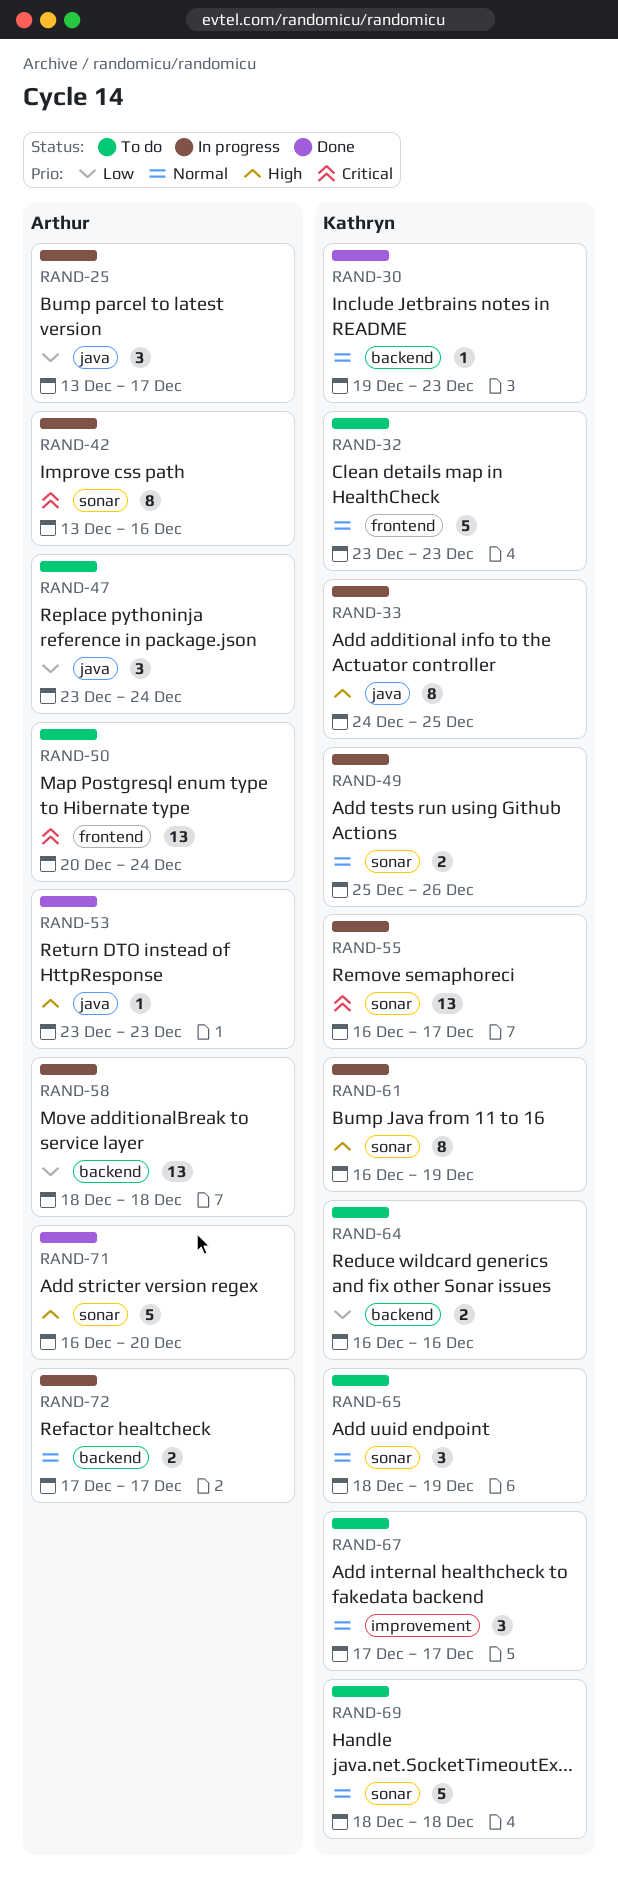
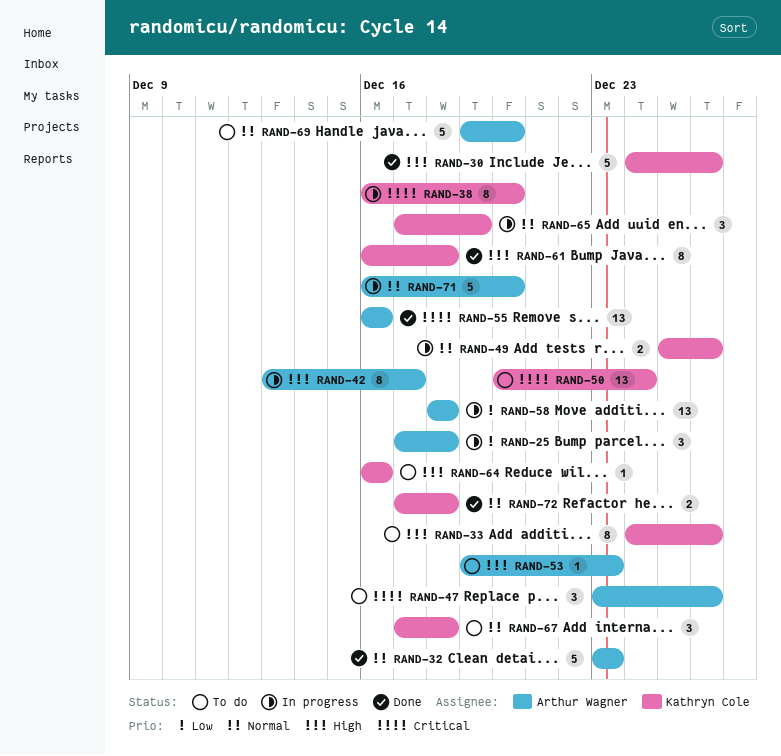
RAND-25, start: Dec 13 -> Dec 17
RAND-25, due: Dec 17 -> Dec 18
RAND-30, priority: Normal -> High
RAND-30, estimate: 1 -> 5
RAND-30, start: Dec 19 -> Dec 24
RAND-30, due: Dec 23 -> Dec 26
RAND-32, status: To do -> Done
RAND-32, owner: Kathryn Cole -> Arthur Wagner
RAND-33, status: In progress -> To do
RAND-33, due: Dec 25 -> Dec 26
RAND-38: none -> present
RAND-42, priority: Critical -> High
RAND-42, due: Dec 16 -> Dec 17
RAND-47, priority: Low -> Critical
RAND-47, due: Dec 24 -> Dec 26
RAND-50, owner: Arthur Wagner -> Kathryn Cole
RAND-53, status: Done -> To do
RAND-53, start: Dec 23 -> Dec 19
RAND-55, status: In progress -> Done
RAND-55, owner: Kathryn Cole -> Arthur Wagner
RAND-55, due: Dec 17 -> Dec 16
RAND-61, status: In progress -> Done
RAND-61, due: Dec 19 -> Dec 18
RAND-64, priority: Low -> High
RAND-64, estimate: 2 -> 1
RAND-65, status: To do -> In progress
RAND-65, start: Dec 18 -> Dec 17
RAND-67, due: Dec 17 -> Dec 18
RAND-69, owner: Kathryn Cole -> Arthur Wagner
RAND-69, start: Dec 18 -> Dec 19
RAND-69, due: Dec 18 -> Dec 20
RAND-71, status: Done -> In progress
RAND-71, priority: High -> Normal
RAND-72, status: In progress -> Done
RAND-72, owner: Arthur Wagner -> Kathryn Cole
RAND-72, due: Dec 17 -> Dec 18

